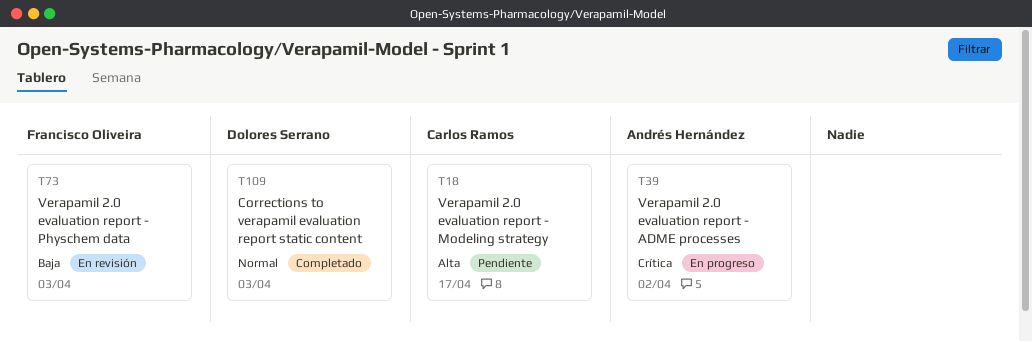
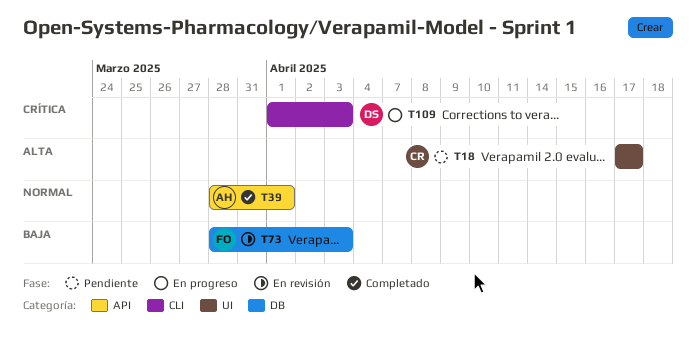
T39, status: En progreso -> Completado
T39, priority: Crítica -> Normal
T39, due: Apr 2 -> Apr 1
T109, status: Completado -> En progreso
T109, priority: Normal -> Crítica

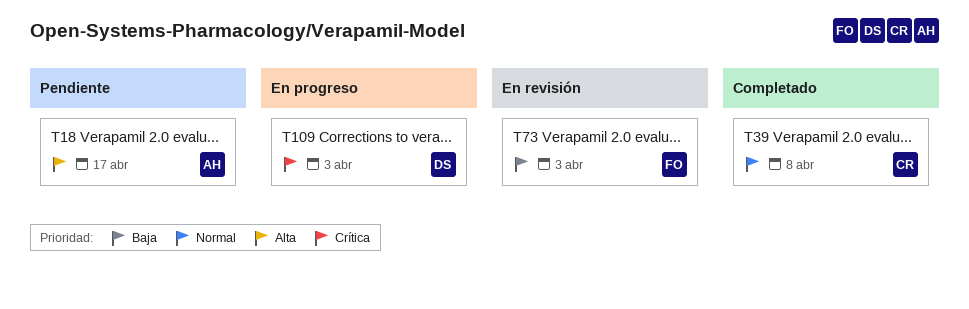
T18, owner: CR -> AH
T39, owner: AH -> CR
T39, due: Apr 1 -> Apr 8

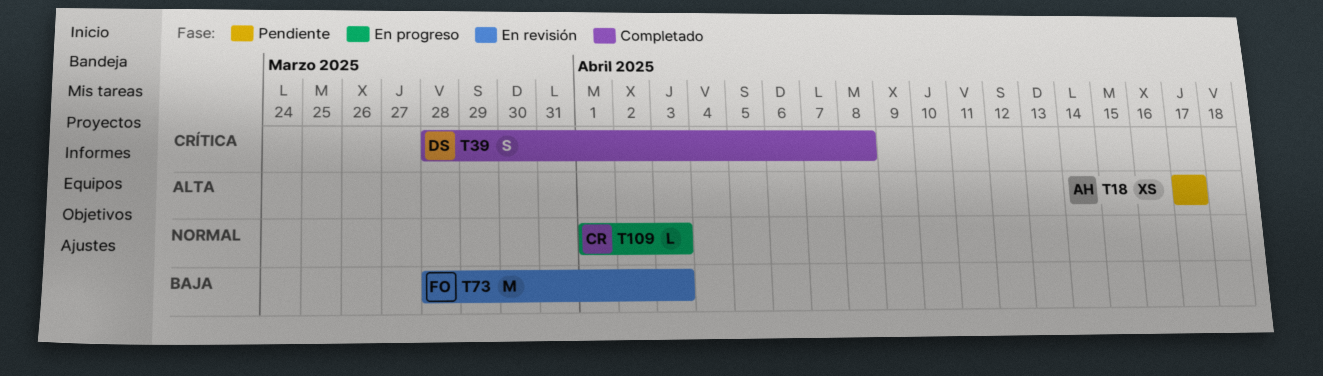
T39, owner: CR -> DS
T39, priority: Normal -> Crítica
T109, owner: DS -> CR
T109, priority: Crítica -> Normal

